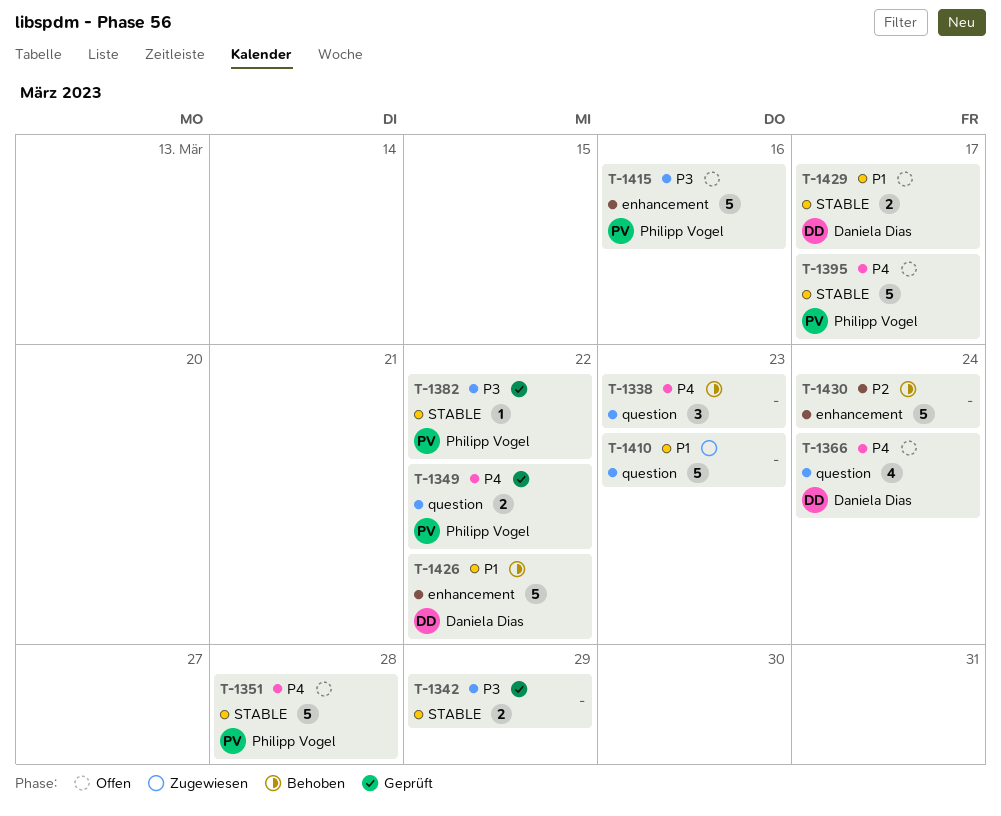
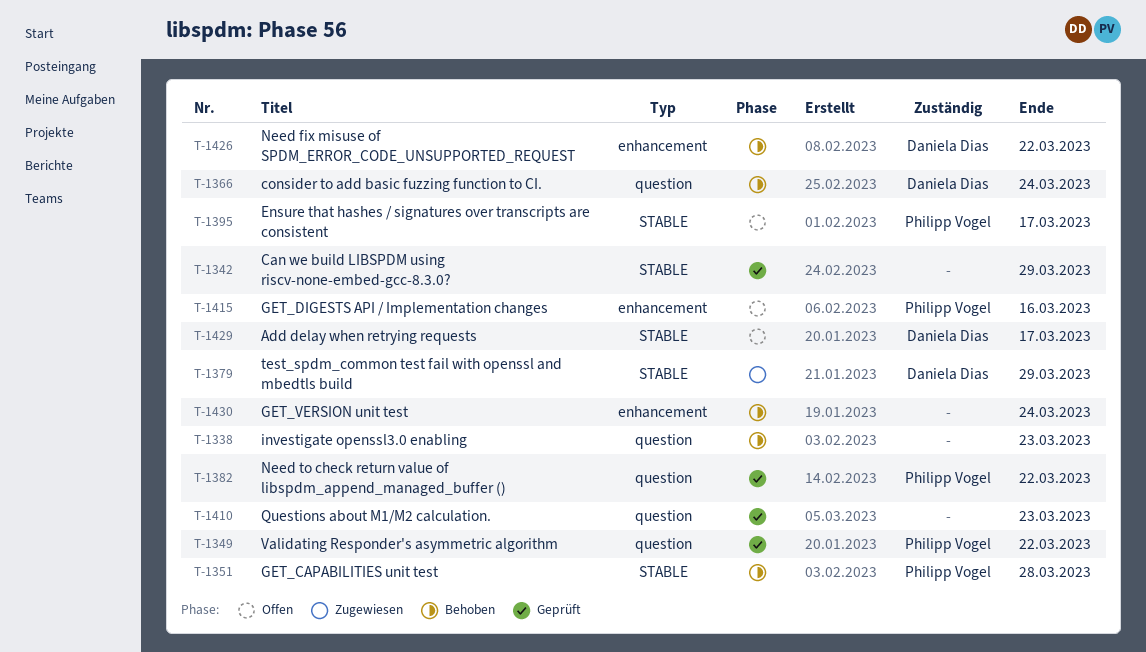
T-1351, status: Offen -> Behoben
T-1366, status: Offen -> Behoben
T-1379: none -> present
T-1382, label: STABLE -> question
T-1410, status: Zugewiesen -> Geprüft

